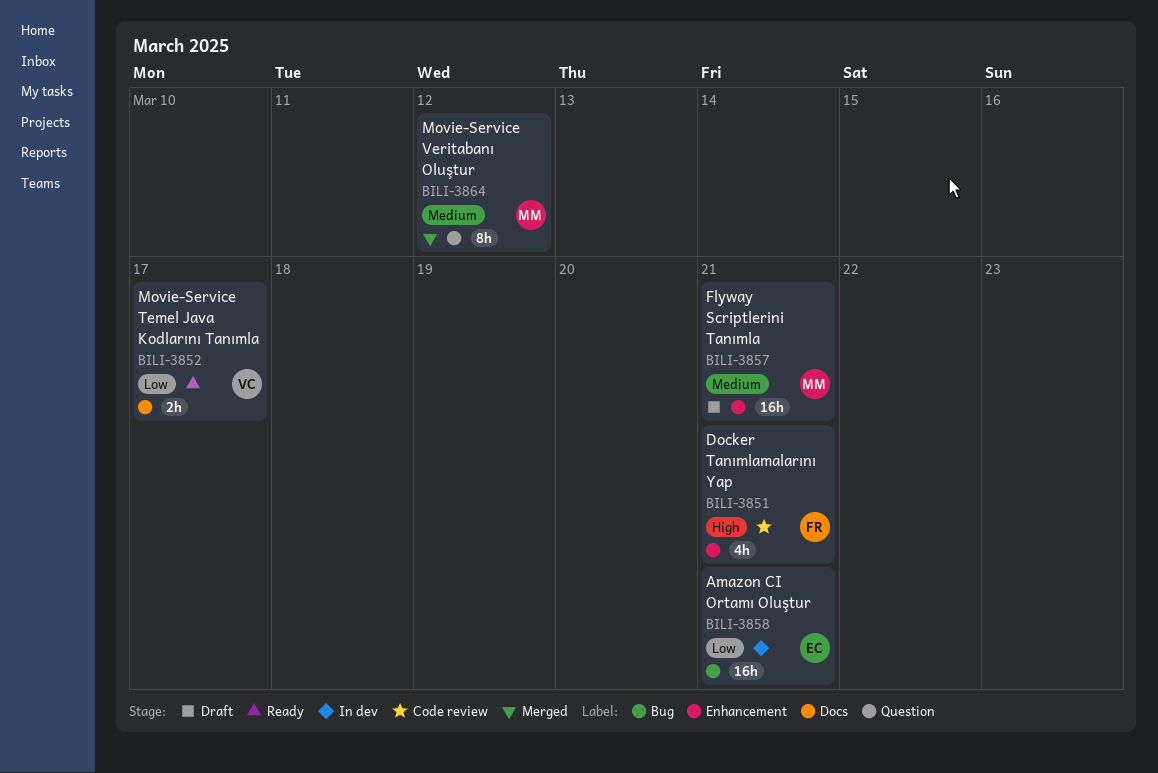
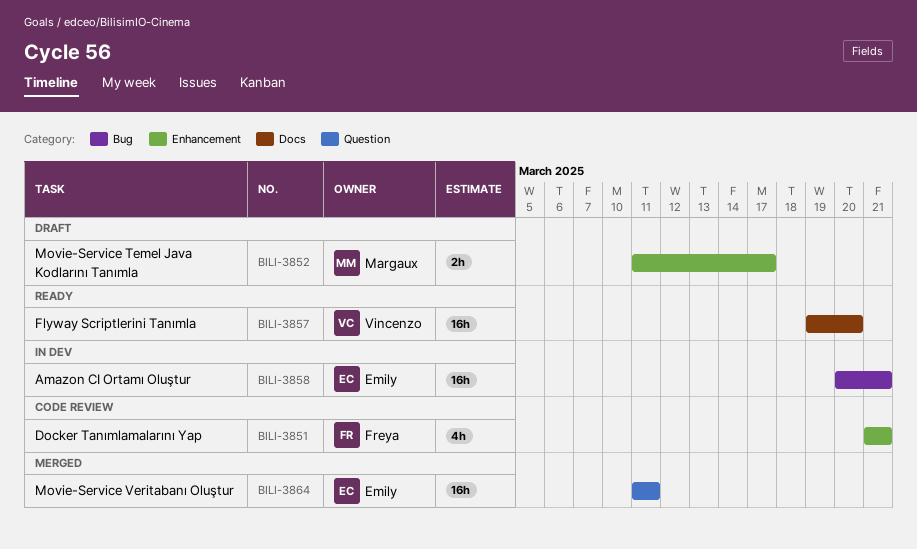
BILI-3852, status: Ready -> Draft
BILI-3852, owner: Vincenzo -> Margaux
BILI-3852, label: Docs -> Enhancement
BILI-3857, status: Draft -> Ready
BILI-3857, owner: Margaux -> Vincenzo
BILI-3857, label: Enhancement -> Docs
BILI-3857, due: Mar 21 -> Mar 20
BILI-3864, owner: Margaux -> Emily
BILI-3864, estimate: 8h -> 16h
BILI-3864, due: Mar 12 -> Mar 11

